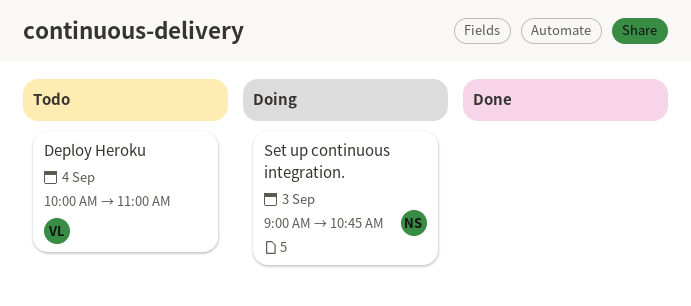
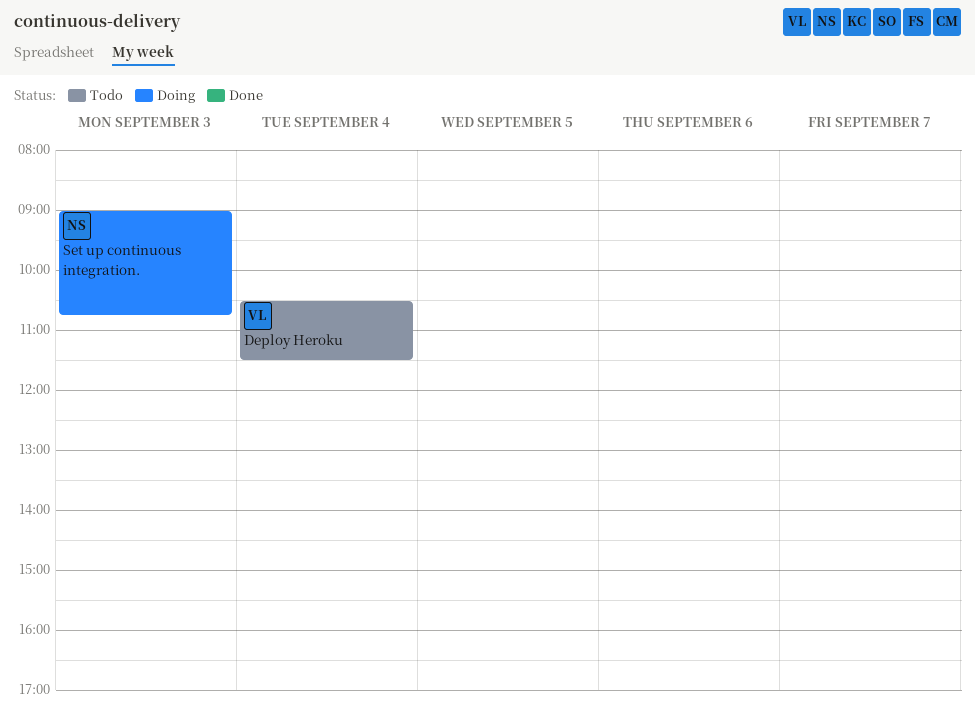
Deploy Heroku, begins: 10:00 -> 10:30
Deploy Heroku, ends: 11:00 -> 11:30

